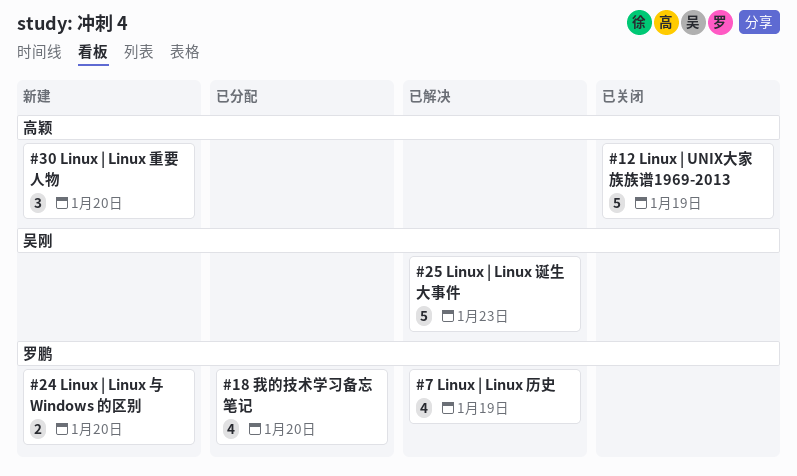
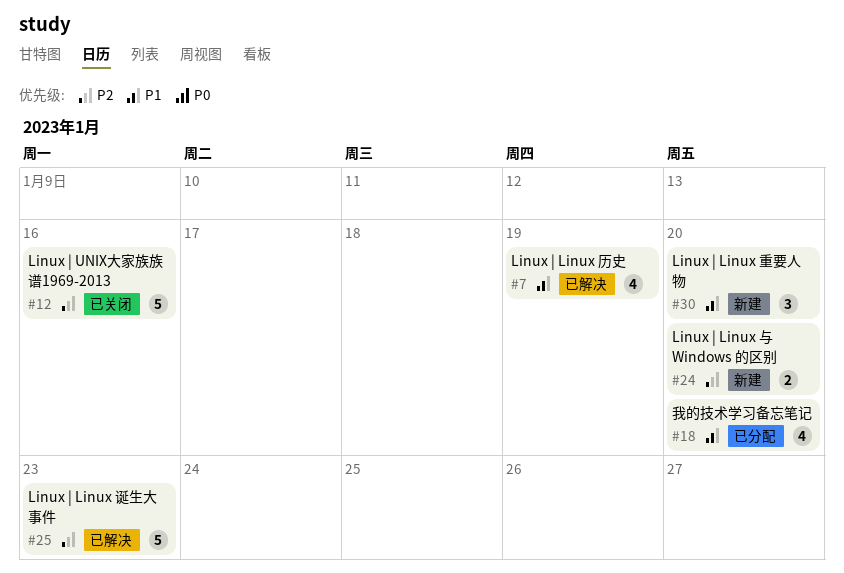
#12, due: Jan 19 -> Jan 16

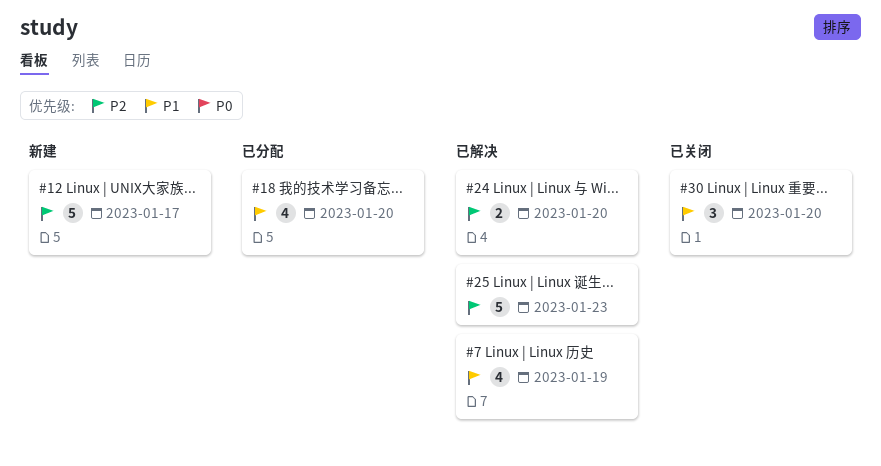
#12, status: 已关闭 -> 新建
#12, due: Jan 16 -> Jan 17
#24, status: 新建 -> 已解决
#30, status: 新建 -> 已关闭

